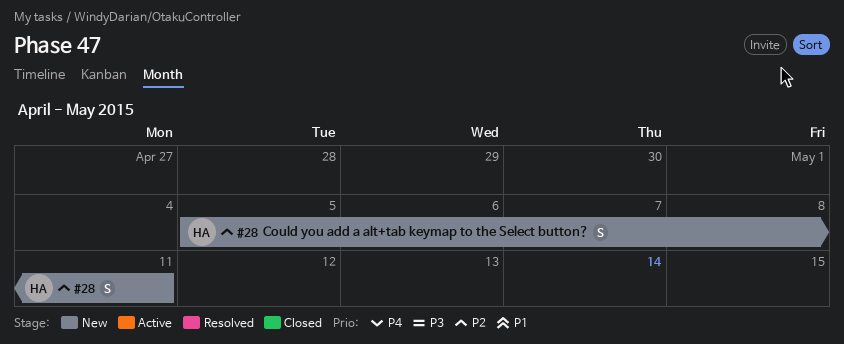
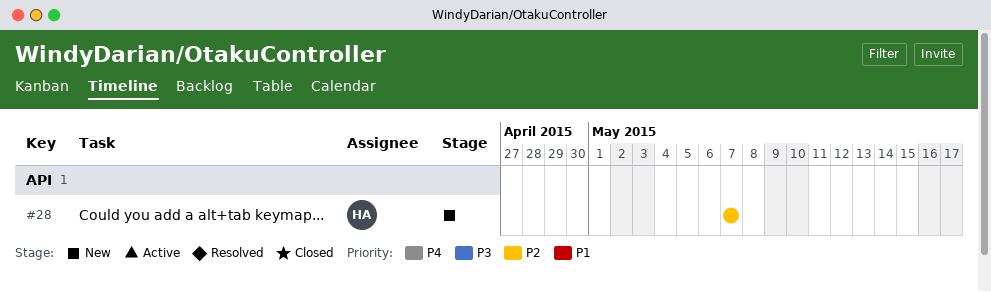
#28, start: May 5 -> May 7
#28, due: May 11 -> May 7

